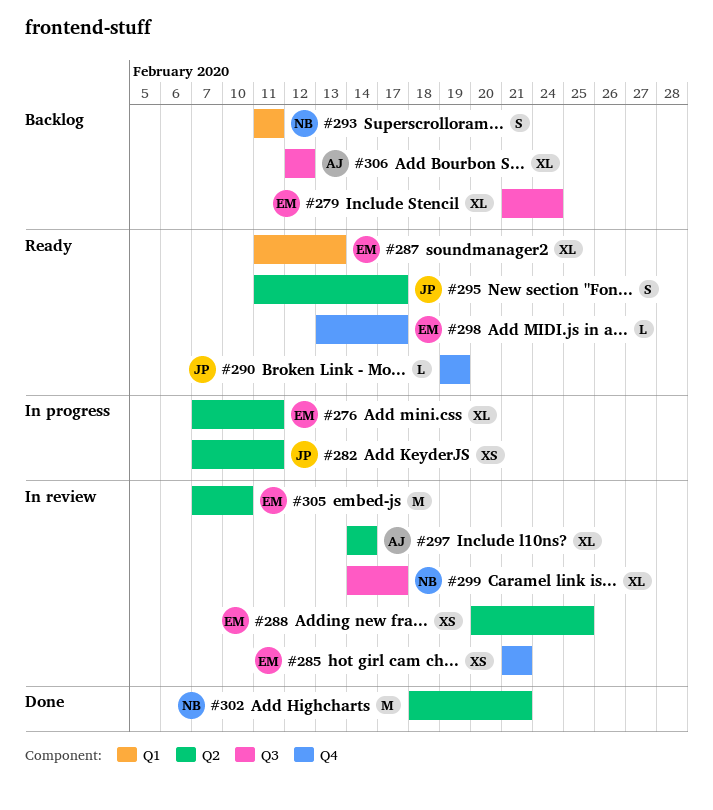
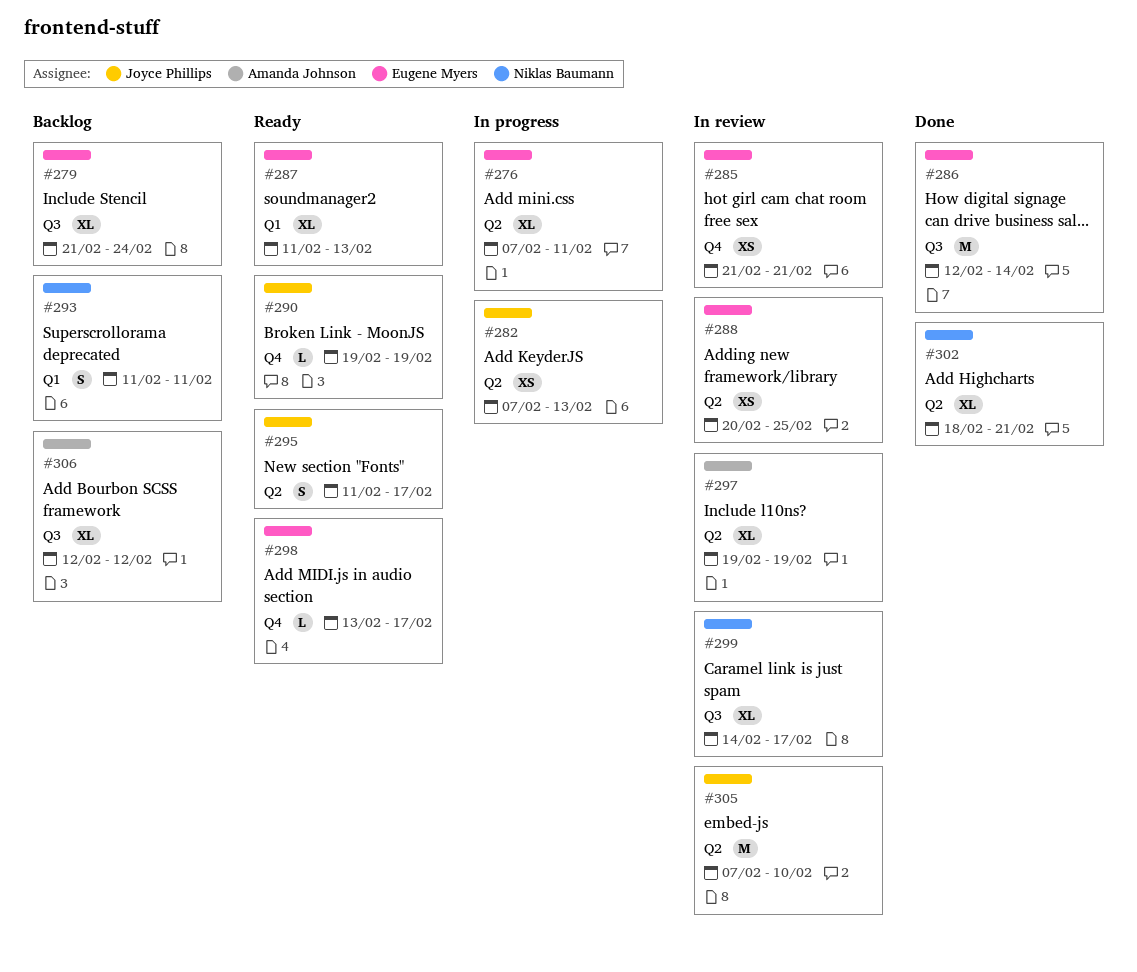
#282, due: Feb 11 -> Feb 13
#286: none -> present
#297, start: Feb 14 -> Feb 19
#297, due: Feb 14 -> Feb 19
#302, estimate: M -> XL
#305, owner: Eugene Myers -> Joyce Phillips

